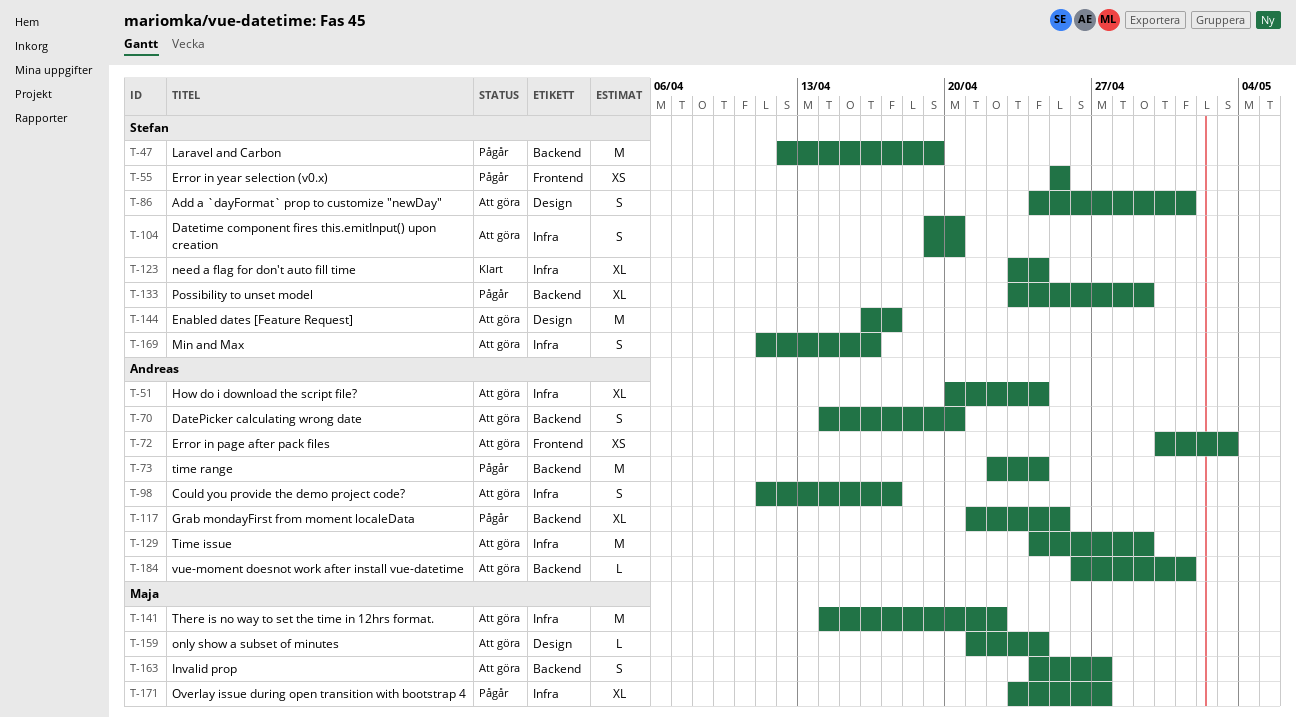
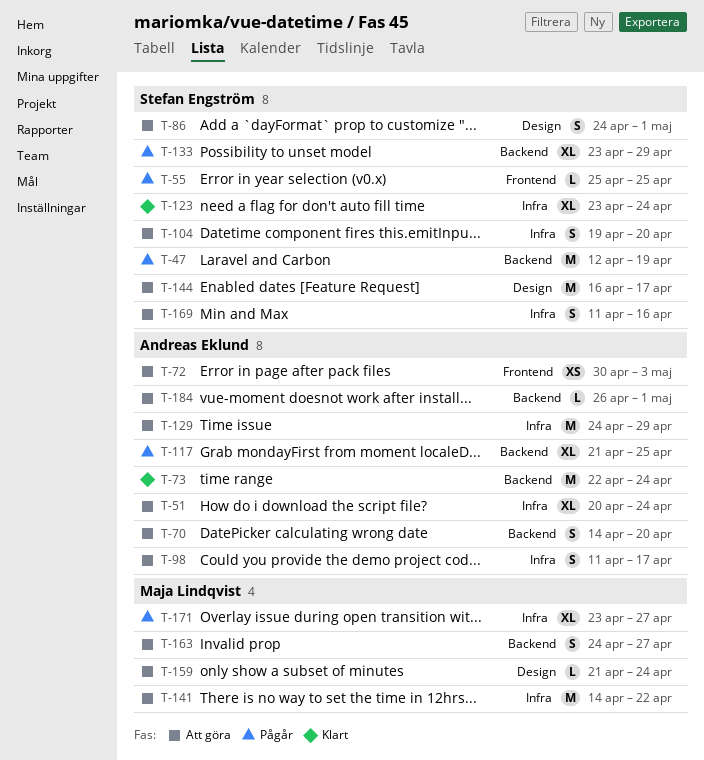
T-55, estimate: XS -> L
T-73, status: Pågår -> Klart

